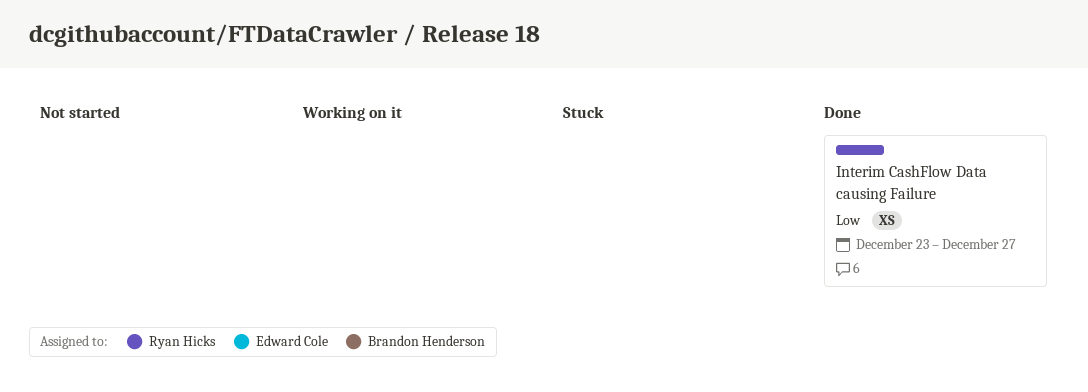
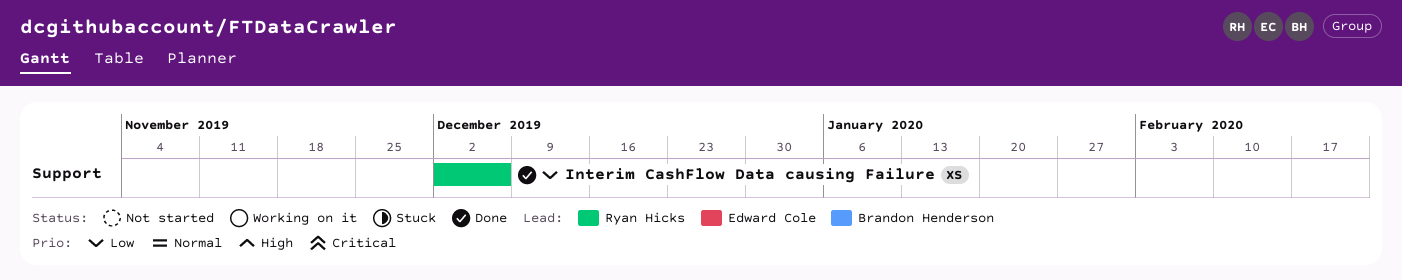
Interim CashFlow Data causing Failure, start: Dec 23 -> Dec 2
Interim CashFlow Data causing Failure, due: Dec 27 -> Dec 6

